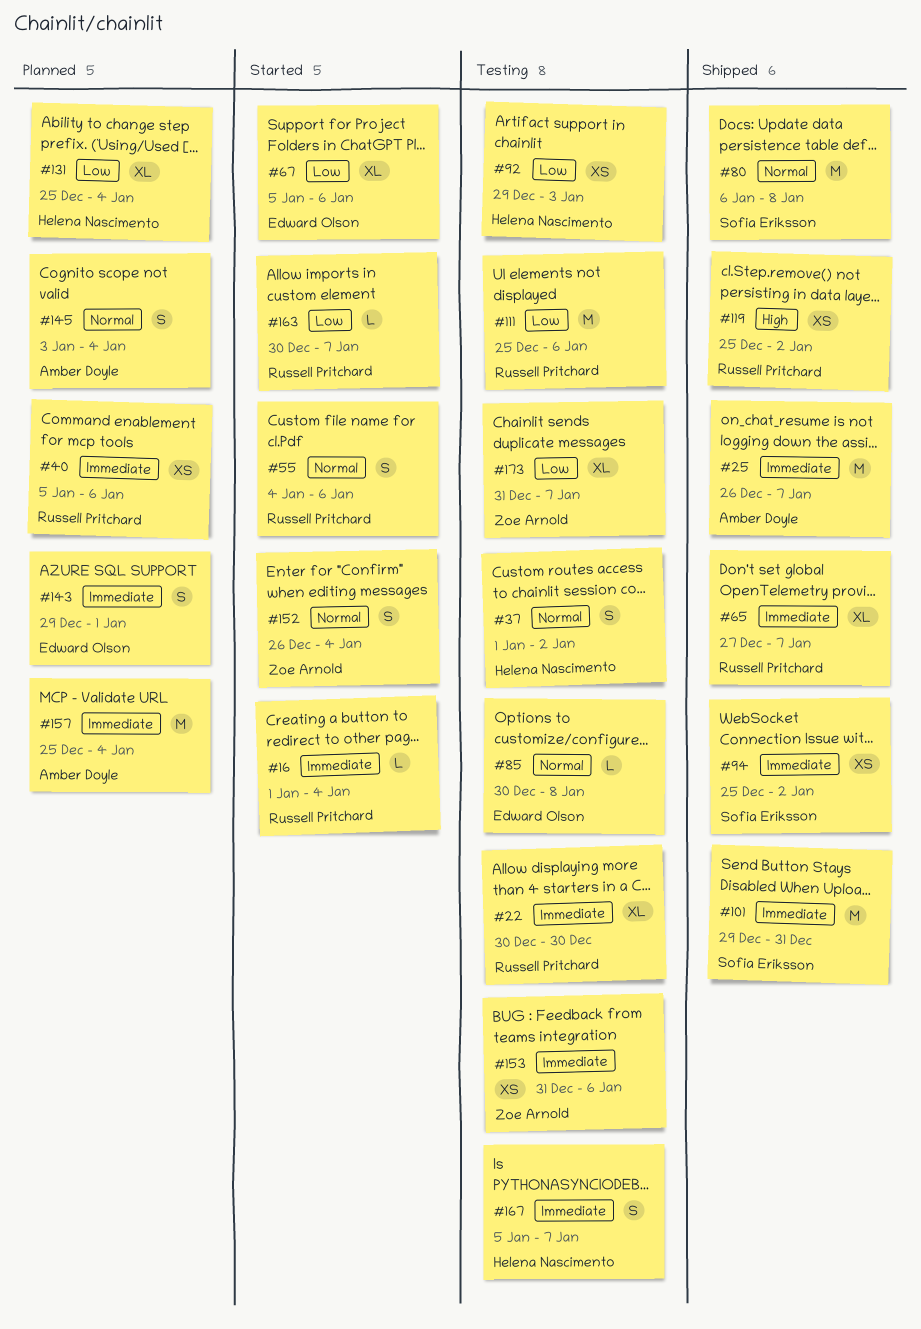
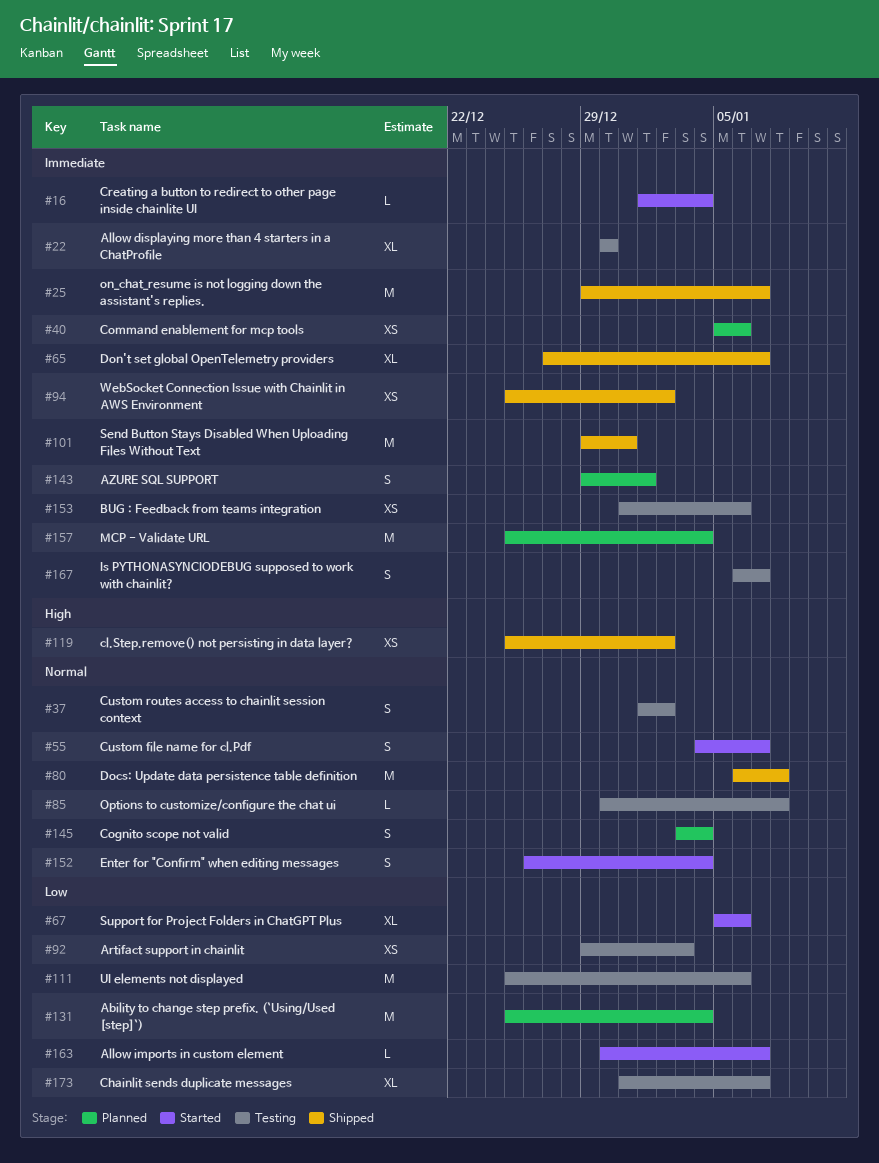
#25, start: Dec 26 -> Dec 29
#55, due: Jan 6 -> Jan 7
#131, estimate: XL -> M
#167, start: Jan 5 -> Jan 6

